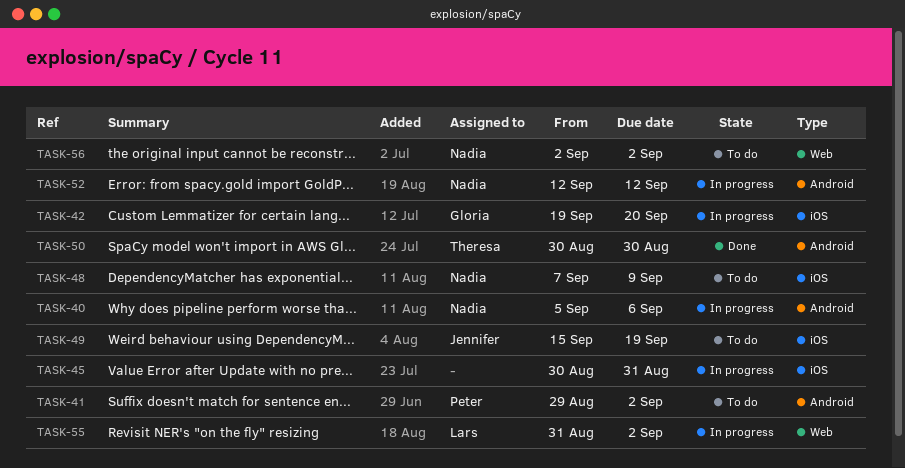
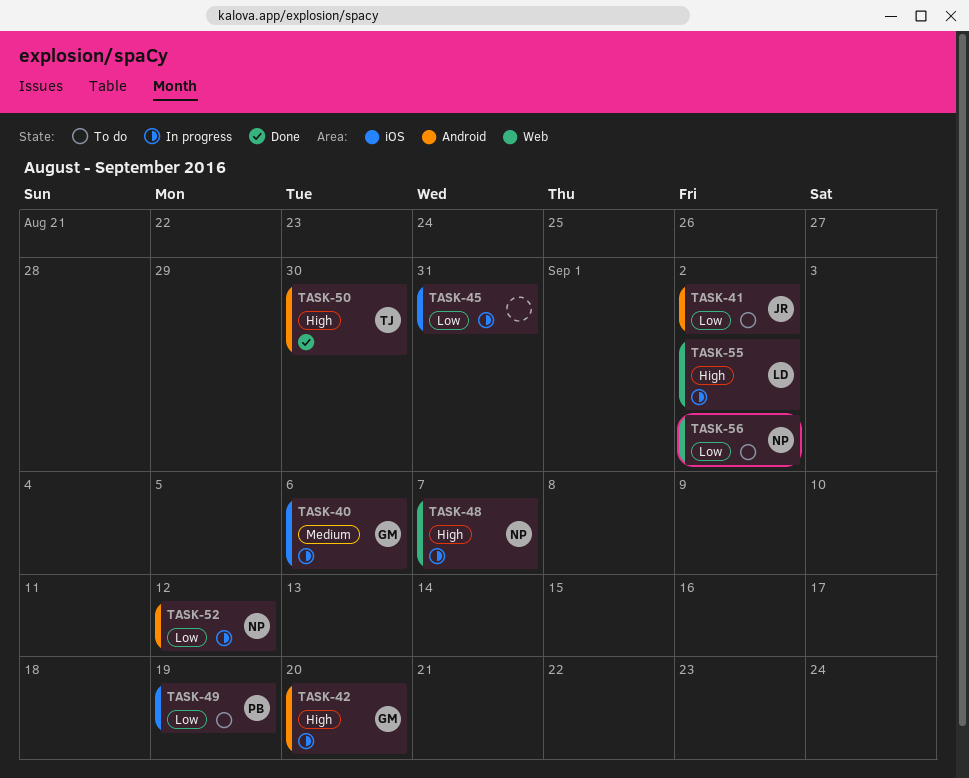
TASK-40, owner: Nadia -> Gloria
TASK-40, label: Android -> iOS
TASK-41, owner: Peter -> Jennifer
TASK-42, label: iOS -> Android
TASK-48, status: To do -> In progress
TASK-48, label: iOS -> Web
TASK-48, due: Sep 9 -> Sep 7
TASK-49, owner: Jennifer -> Peter

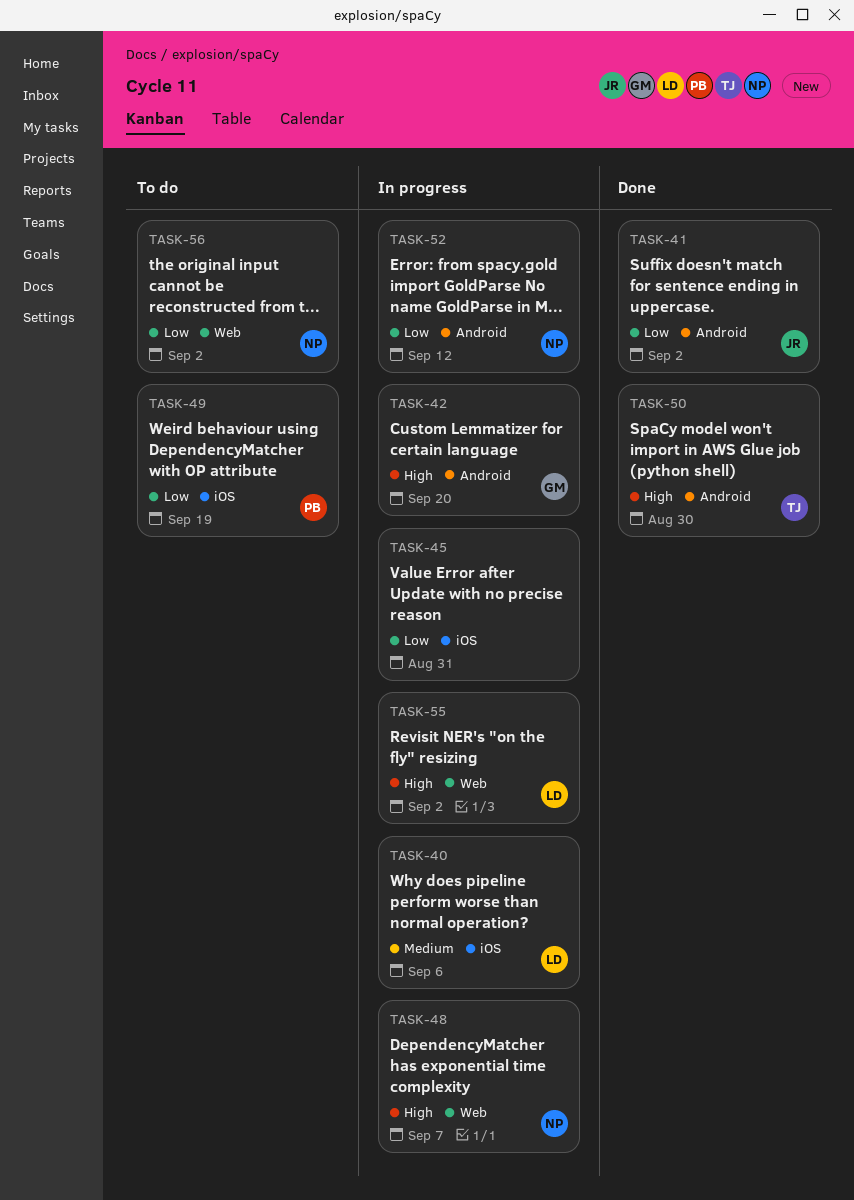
TASK-40, owner: GM -> LD
TASK-41, status: To do -> Done

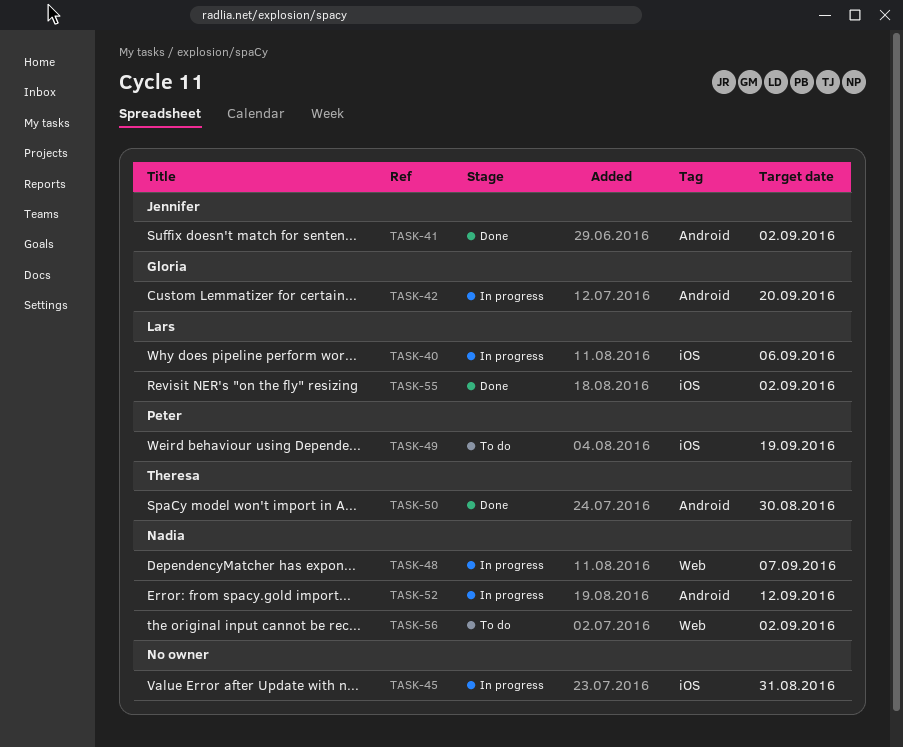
TASK-55, status: In progress -> Done
TASK-55, label: Web -> iOS

